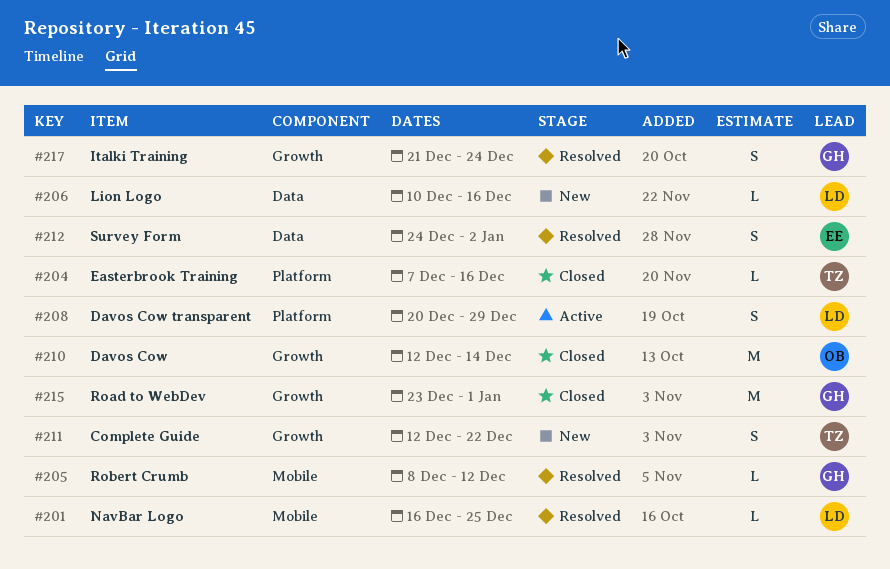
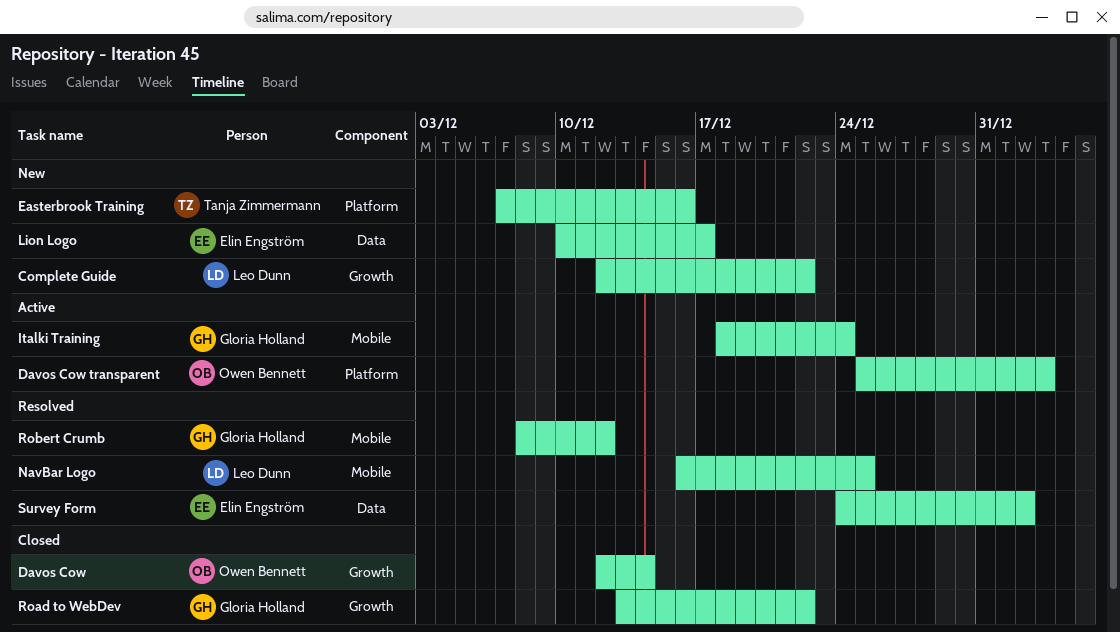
Complete Guide, owner: Tanja Zimmermann -> Leo Dunn
Davos Cow transparent, owner: Leo Dunn -> Owen Bennett
Davos Cow transparent, start: Dec 20 -> Dec 25
Davos Cow transparent, due: Dec 29 -> Jan 3
Easterbrook Training, status: Closed -> New
Italki Training, status: Resolved -> Active
Italki Training, label: Growth -> Mobile
Italki Training, start: Dec 21 -> Dec 18
Lion Logo, owner: Leo Dunn -> Elin Engström
Lion Logo, due: Dec 16 -> Dec 17
Road to WebDev, start: Dec 23 -> Dec 13
Road to WebDev, due: Jan 1 -> Dec 22

